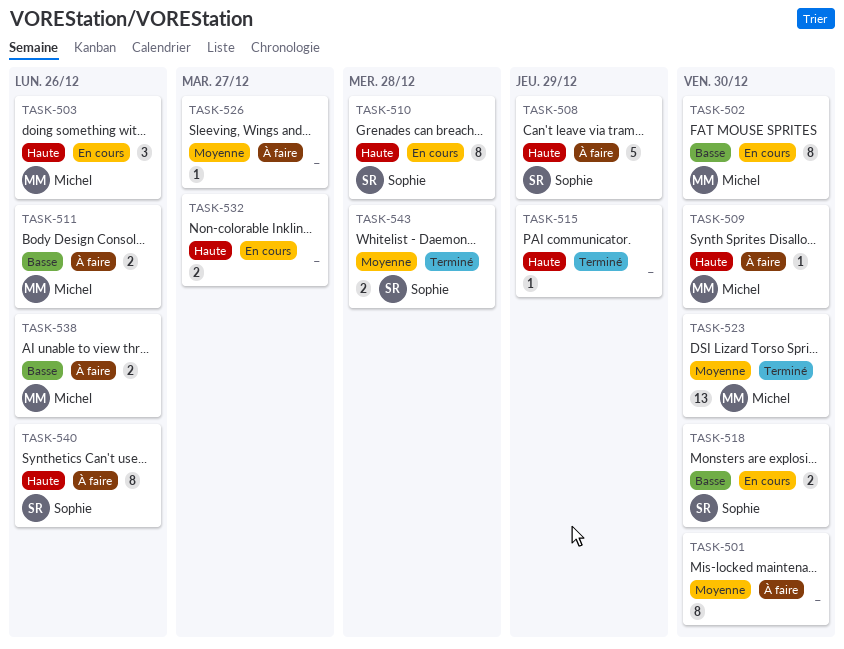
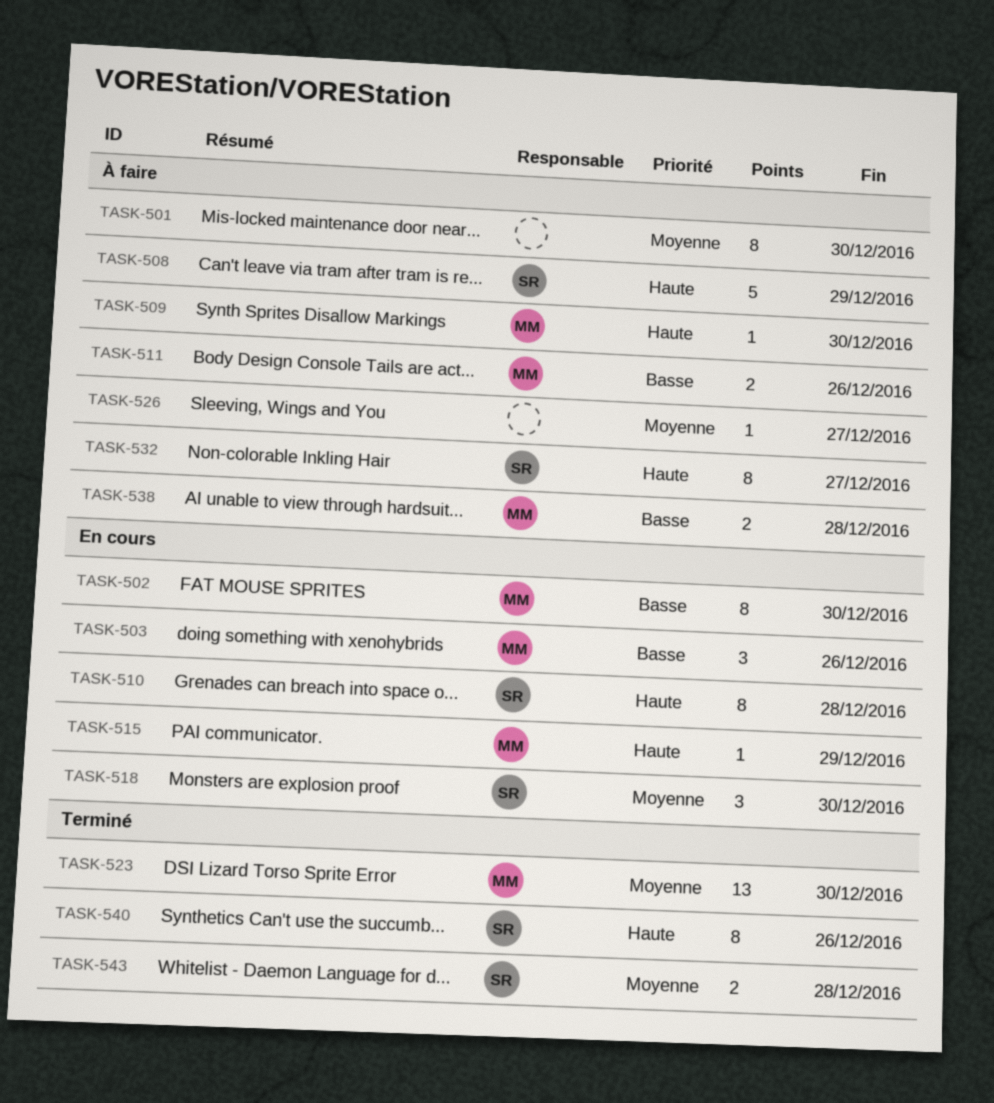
TASK-503, priority: Haute -> Basse
TASK-515, status: Terminé -> En cours
TASK-515, owner: none -> Michel
TASK-518, priority: Basse -> Moyenne
TASK-518, estimate: 2 -> 3
TASK-532, status: En cours -> À faire
TASK-532, owner: none -> Sophie
TASK-532, estimate: 2 -> 8
TASK-538, due: Dec 26 -> Dec 28
TASK-540, status: À faire -> Terminé

